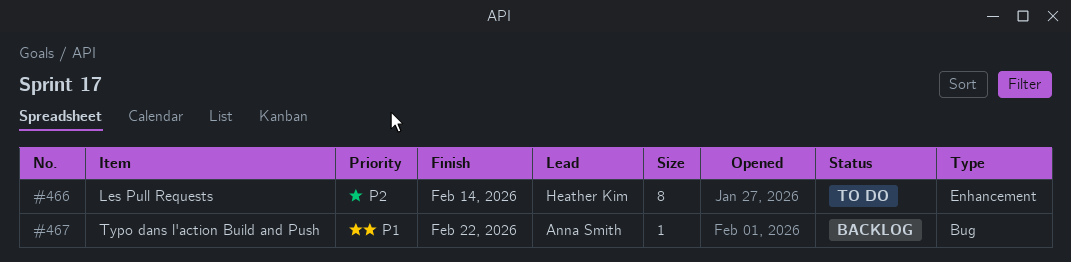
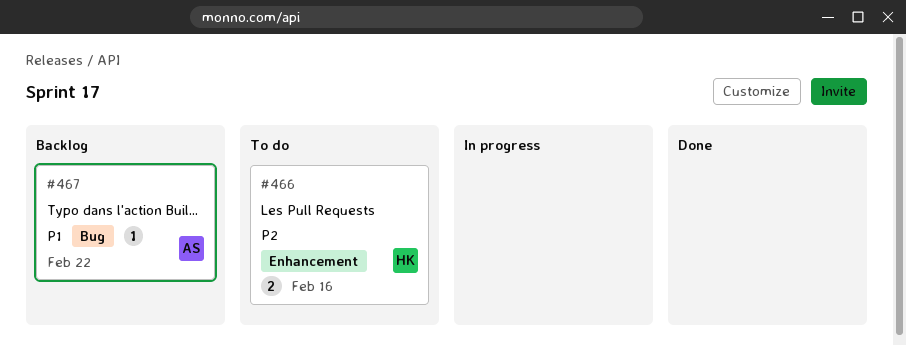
#466, estimate: 8 -> 2
#466, due: Feb 14 -> Feb 16

